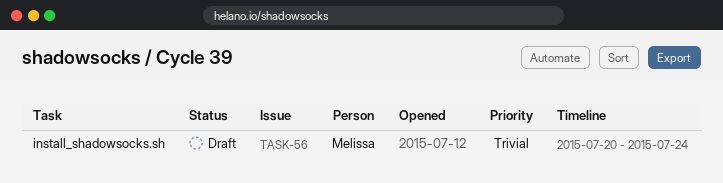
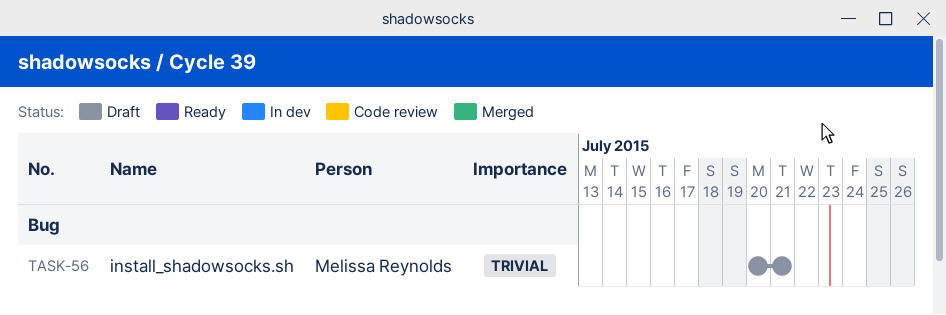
TASK-56, due: Jul 24 -> Jul 21

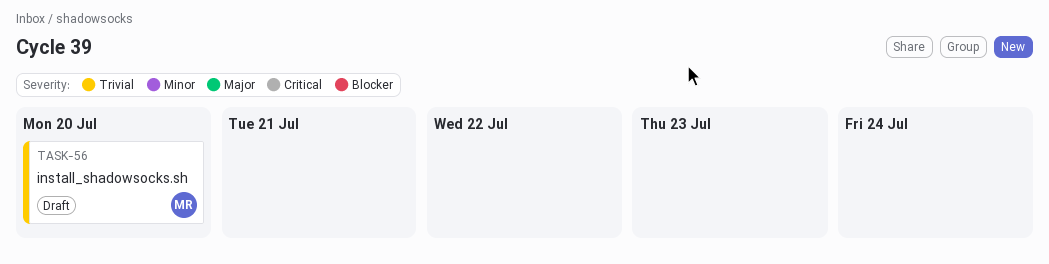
TASK-56, due: Jul 21 -> Jul 20

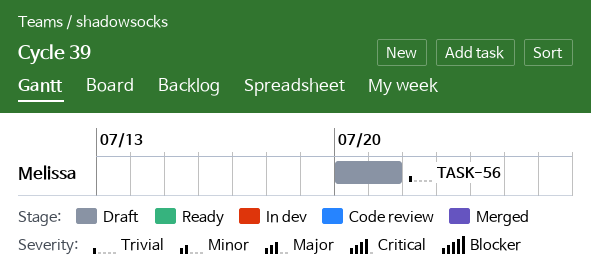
TASK-56, due: Jul 20 -> Jul 21

